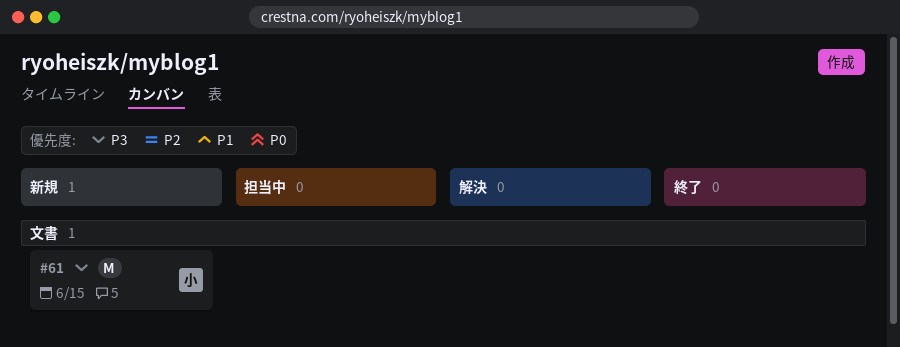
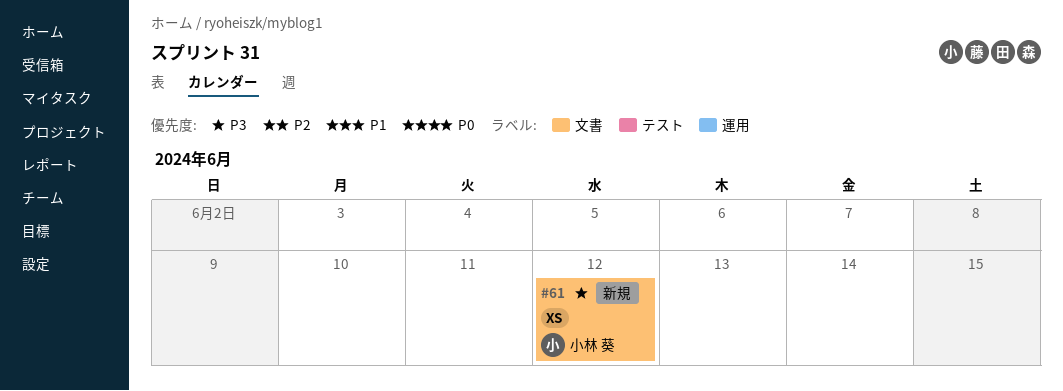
#61, estimate: M -> XS
#61, due: Jun 15 -> Jun 12

